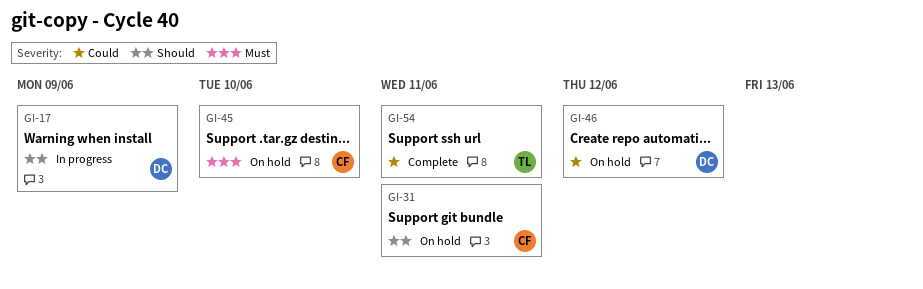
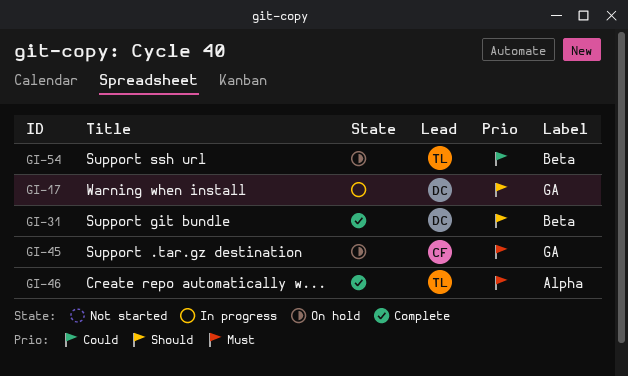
GI-31, status: On hold -> Complete
GI-31, owner: CF -> DC
GI-46, status: On hold -> Complete
GI-46, owner: DC -> TL
GI-46, priority: Could -> Must
GI-54, status: Complete -> On hold

